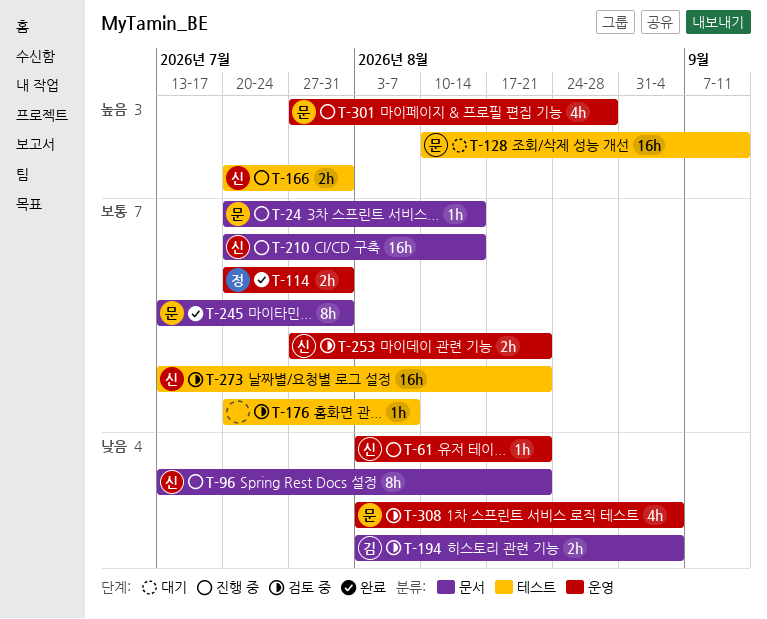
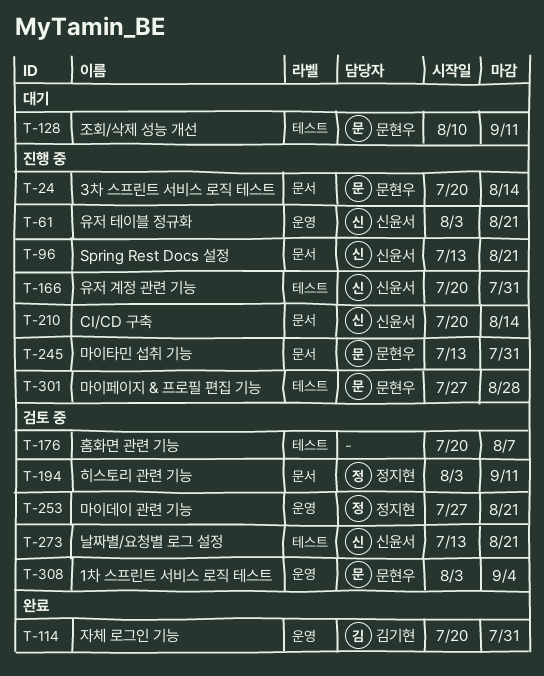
T-114, owner: 정지현 -> 김기현
T-194, owner: 김기현 -> 정지현
T-194, due: Sep 4 -> Sep 11
T-245, status: 완료 -> 진행 중
T-253, owner: 신윤서 -> 정지현
T-301, label: 운영 -> 테스트

